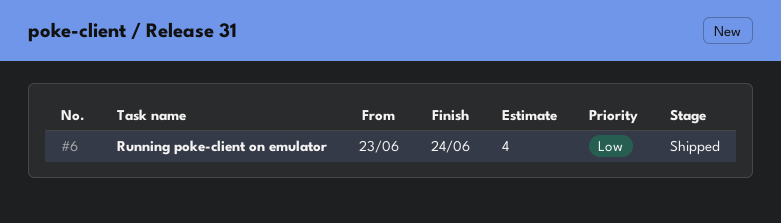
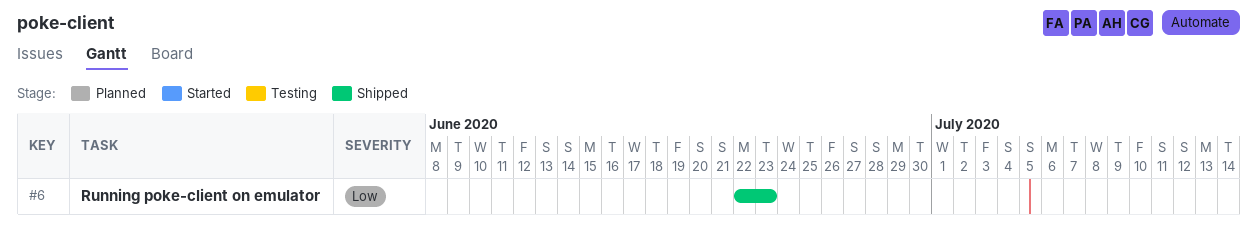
#6, start: Jun 23 -> Jun 22
#6, due: Jun 24 -> Jun 23

